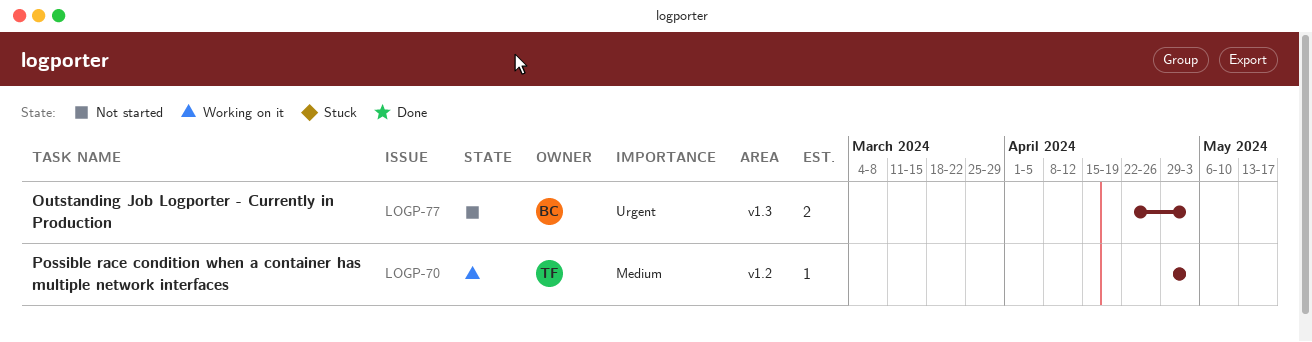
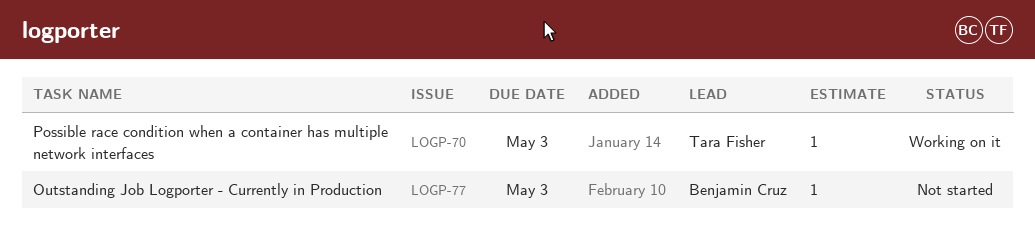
LOGP-77, estimate: 2 -> 1

